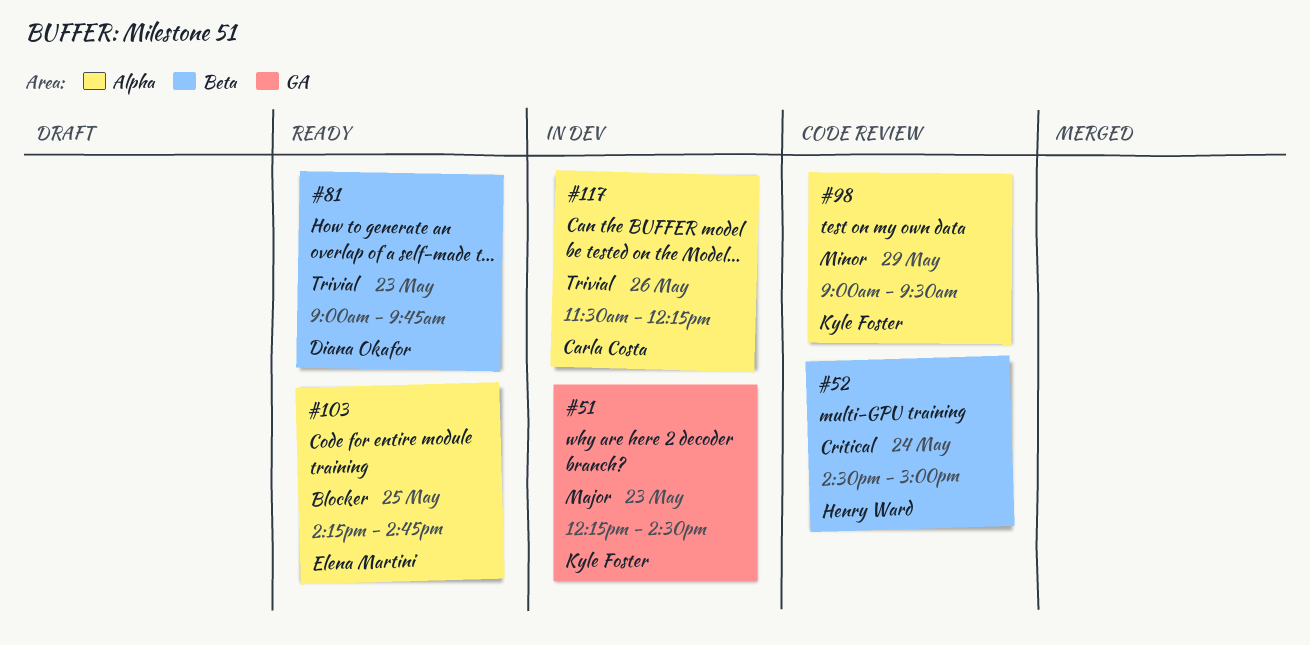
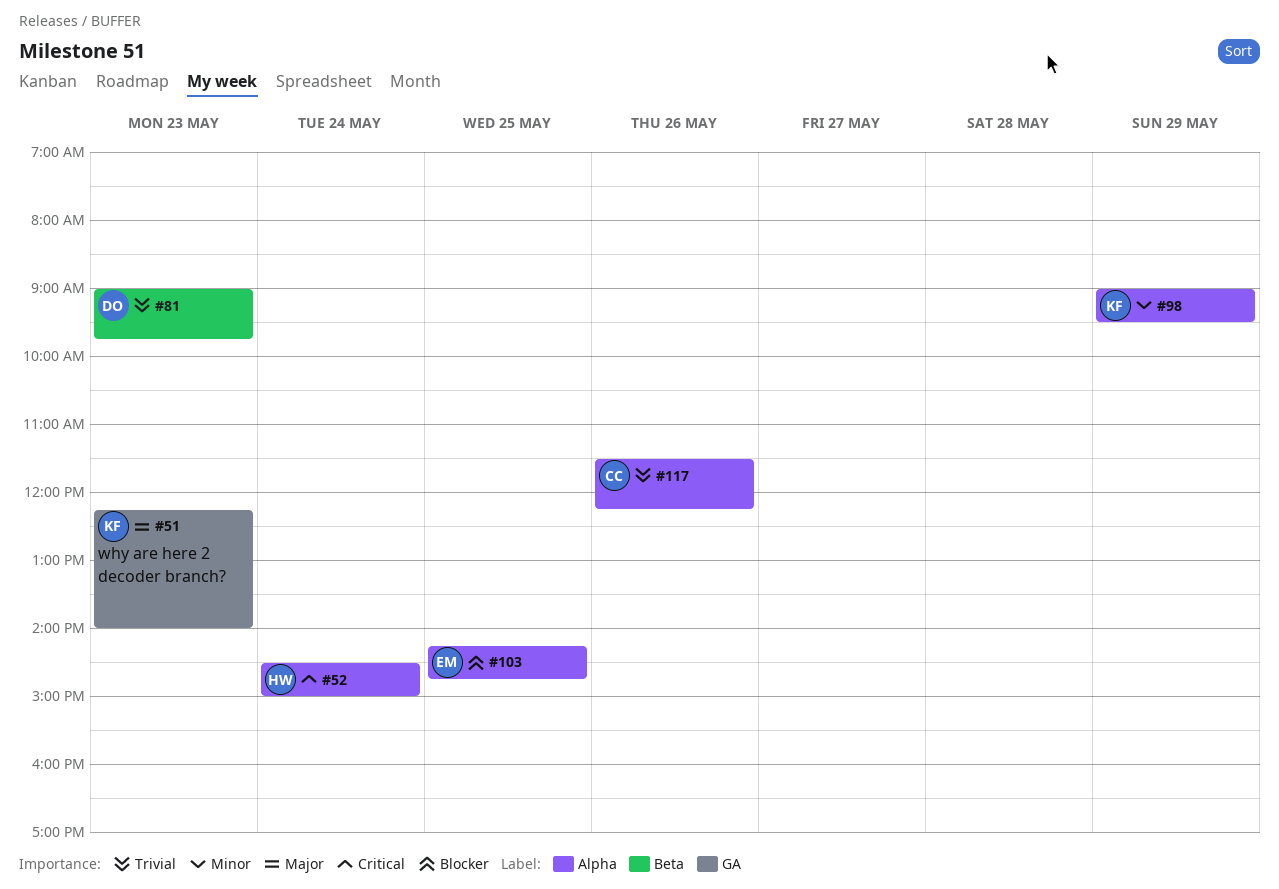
#51, ends: 14:30 -> 14:00
#52, label: Beta -> Alpha

